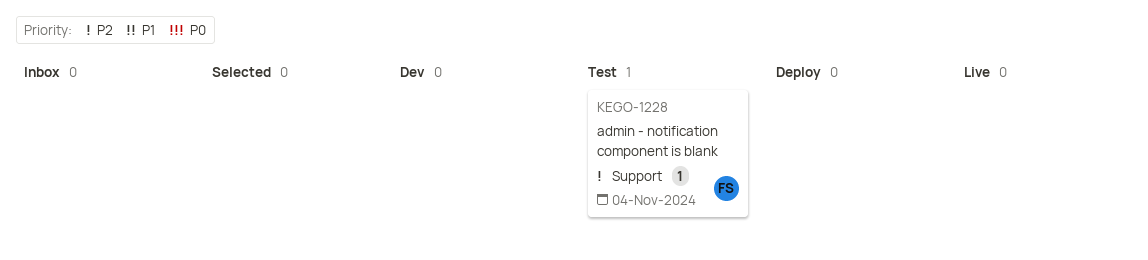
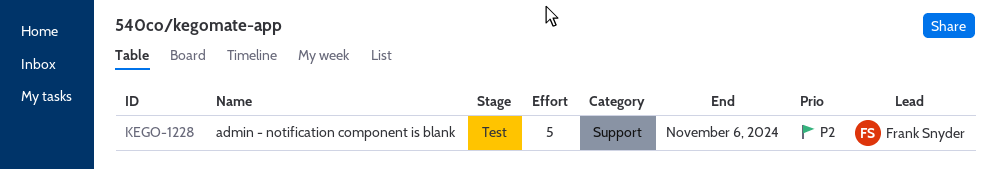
KEGO-1228, estimate: 1 -> 5
KEGO-1228, due: Nov 4 -> Nov 6

